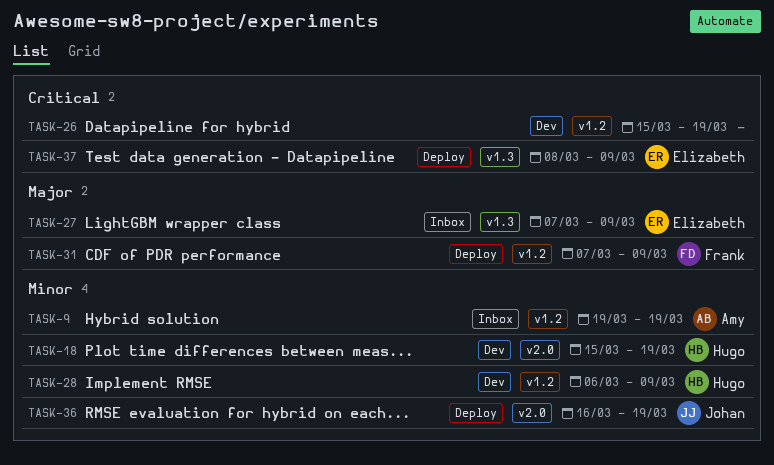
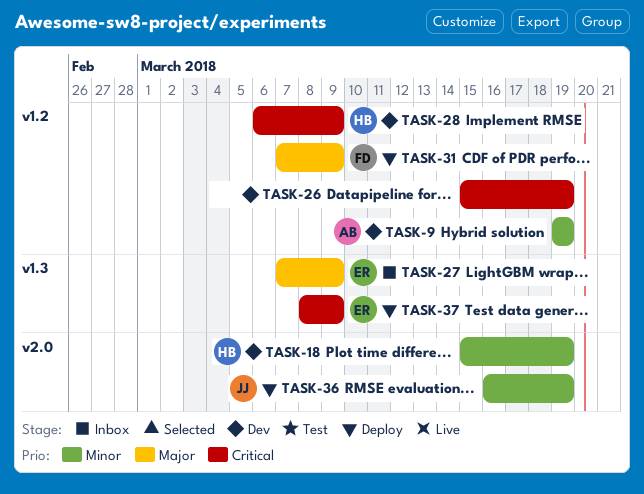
TASK-9, status: Inbox -> Dev
TASK-28, priority: Minor -> Critical

